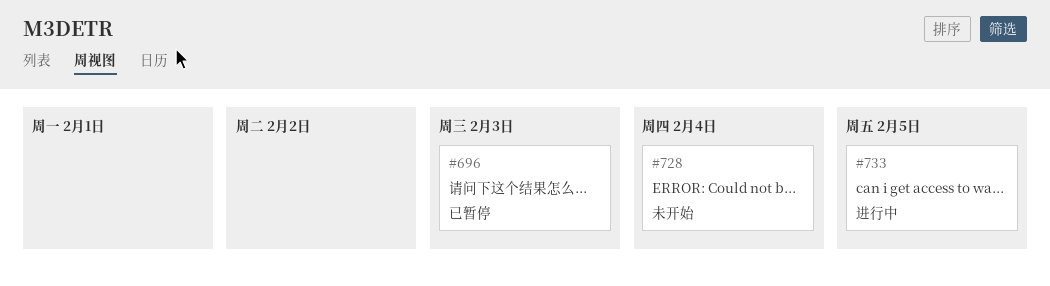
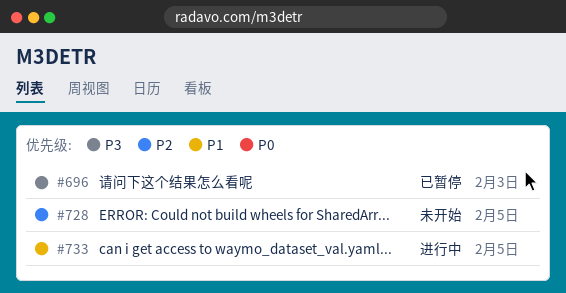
#728, due: Feb 4 -> Feb 5

